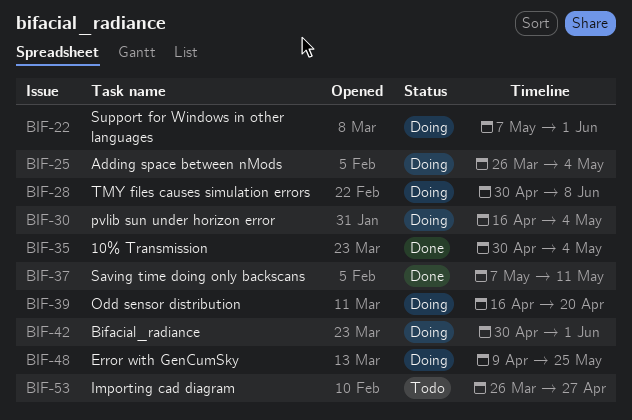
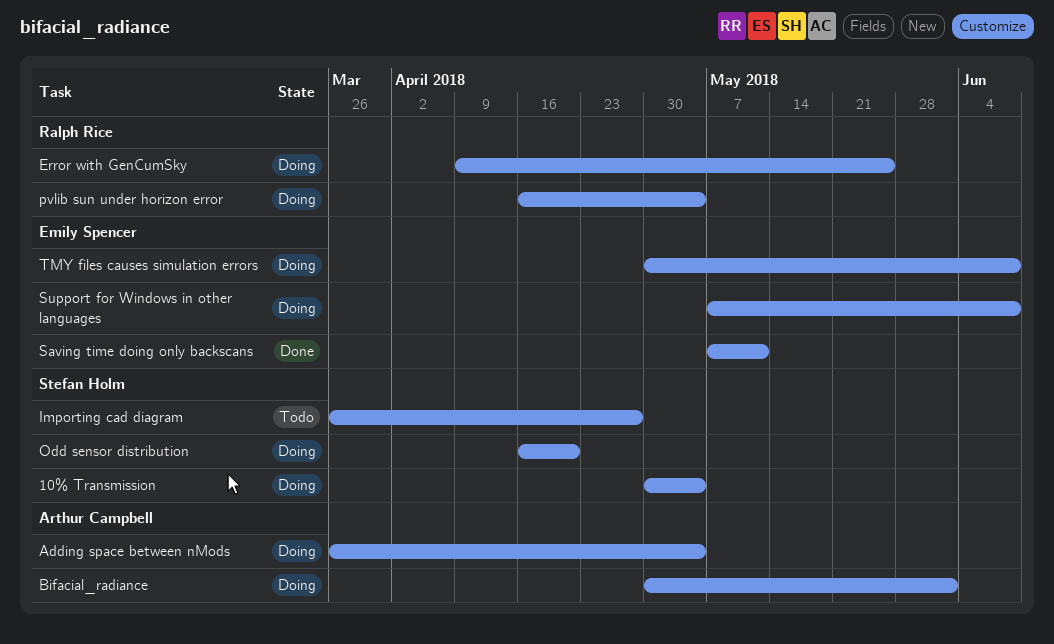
10% Transmission, status: Done -> Doing
Support for Windows in other languages, due: Jun 1 -> Jun 8

